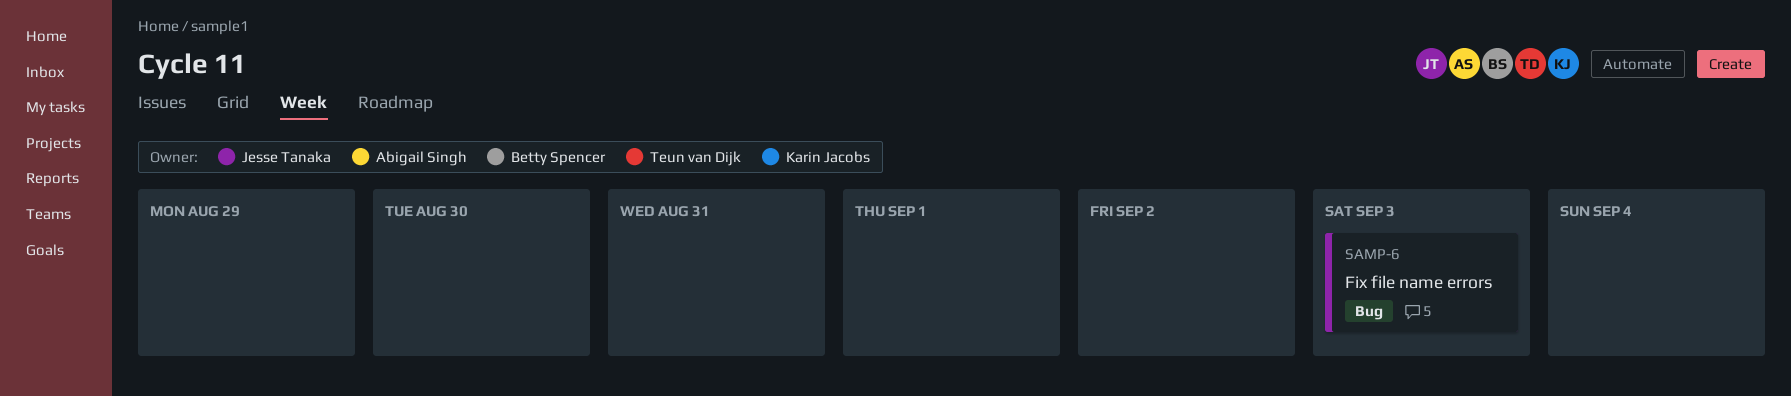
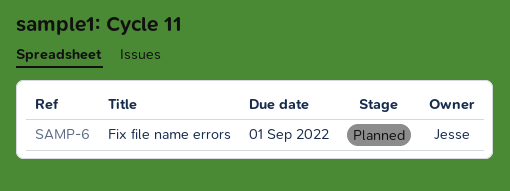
SAMP-6, due: Sep 3 -> Sep 1

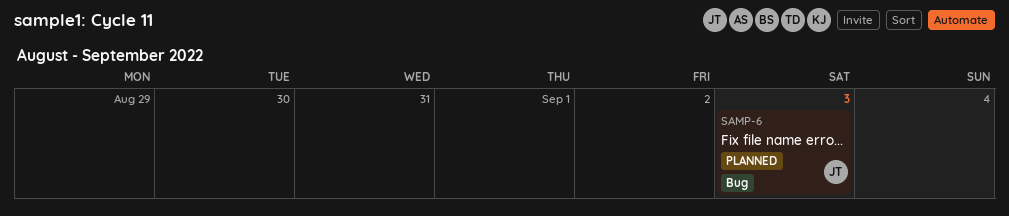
SAMP-6, due: Sep 1 -> Sep 3

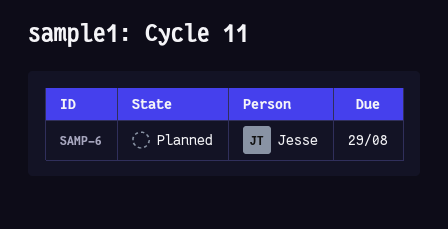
SAMP-6, due: Sep 3 -> Aug 29

